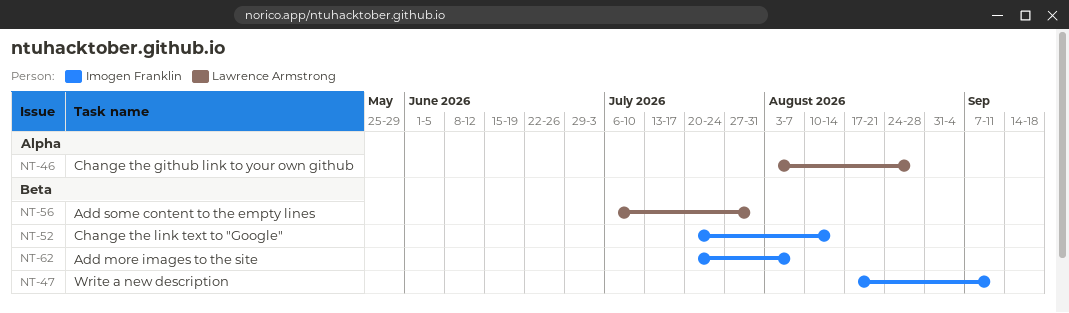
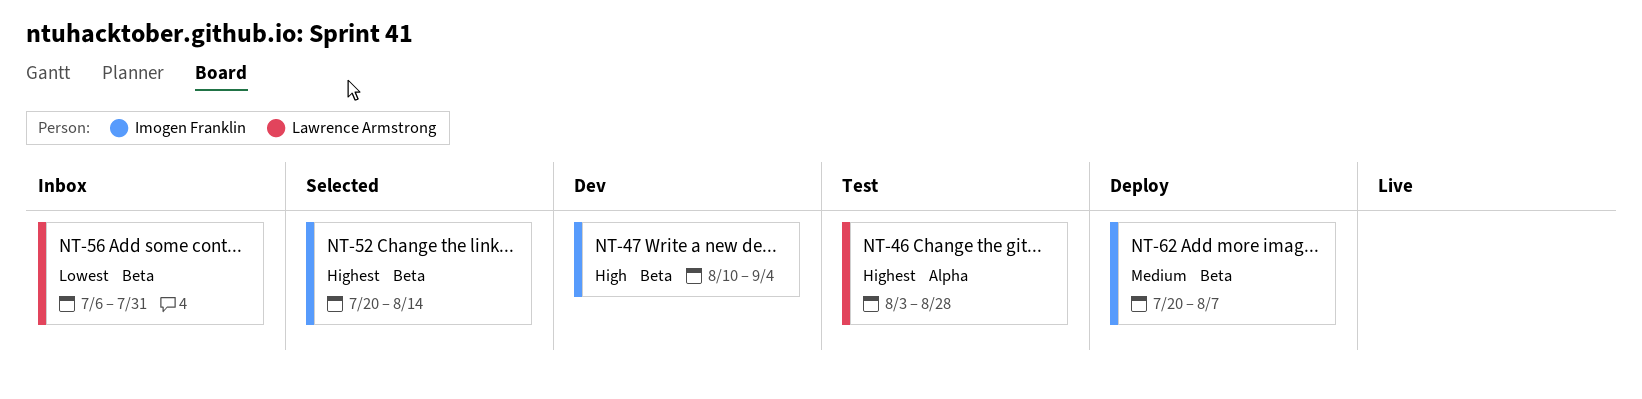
NT-47, start: Aug 17 -> Aug 10
NT-47, due: Sep 11 -> Sep 4

